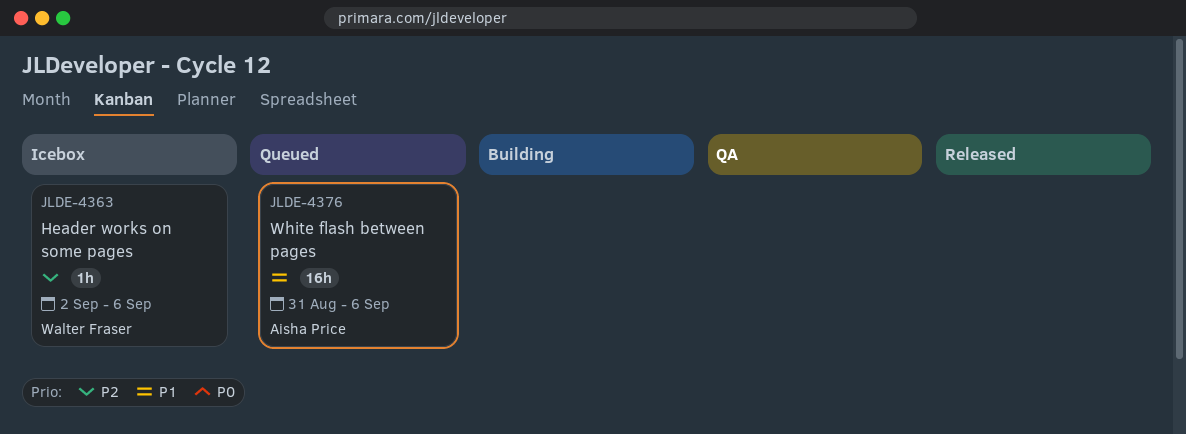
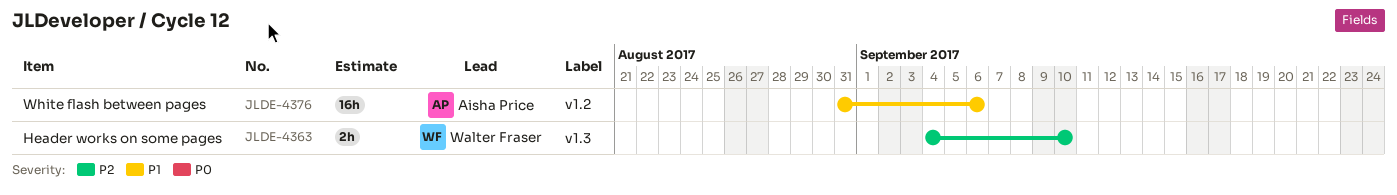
JLDE-4363, estimate: 1h -> 2h
JLDE-4363, start: Sep 2 -> Sep 4
JLDE-4363, due: Sep 6 -> Sep 10

